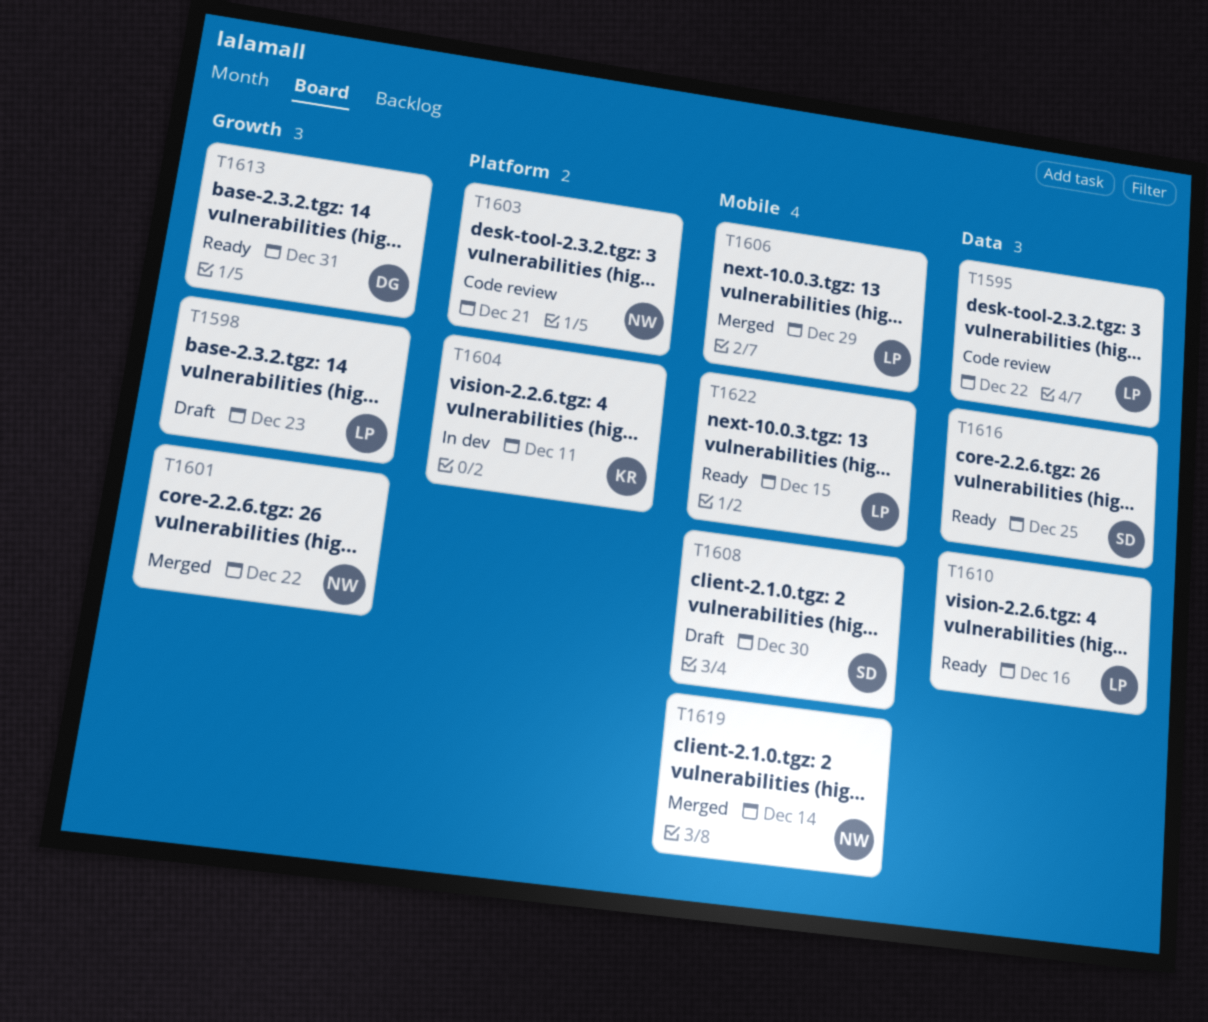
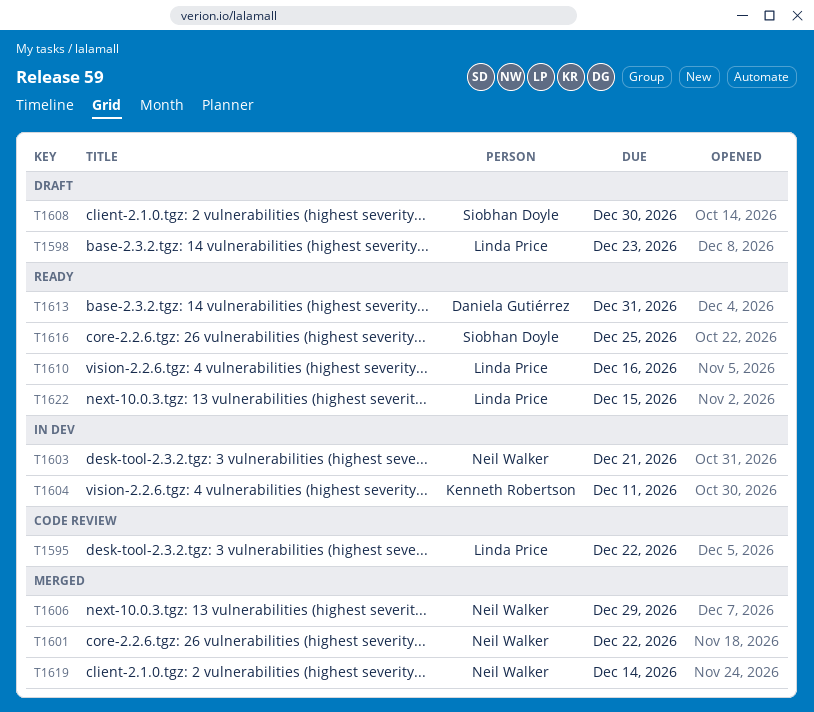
T1603, status: Code review -> In dev
T1606, owner: Linda Price -> Neil Walker

